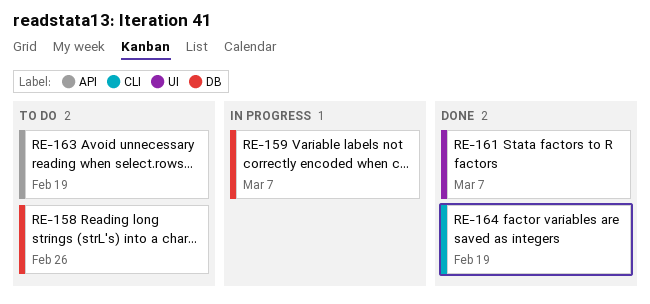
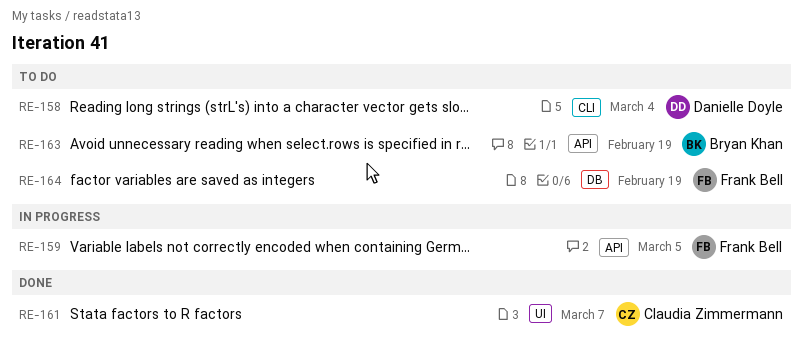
RE-158, label: DB -> CLI
RE-158, due: Feb 26 -> Mar 4
RE-159, label: DB -> API
RE-159, due: Mar 7 -> Mar 5
RE-164, status: Done -> To do
RE-164, label: CLI -> DB

